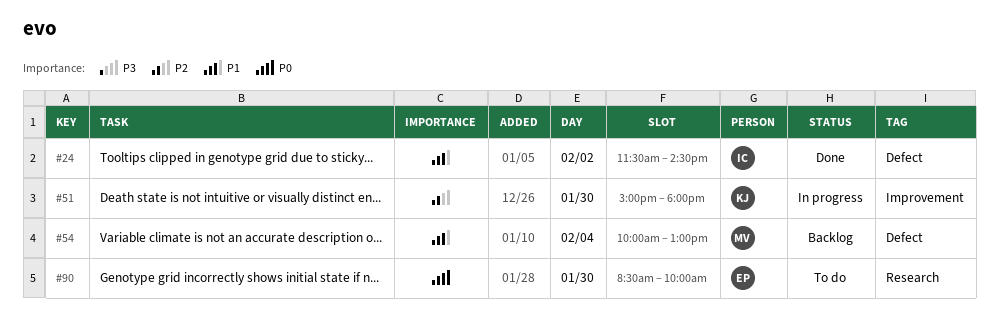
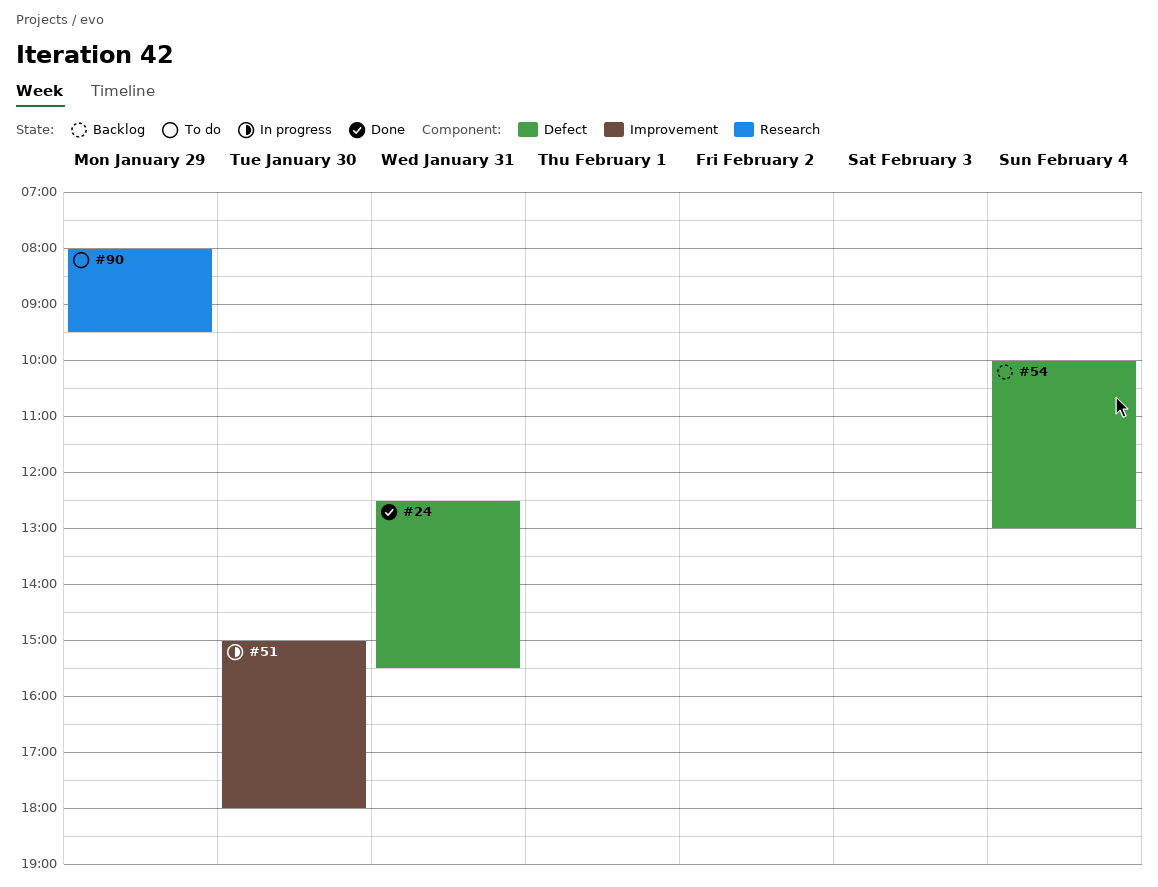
#24, day: Feb 2 -> Jan 31
#24, begins: 11:30 -> 12:30
#24, ends: 14:30 -> 15:30
#90, day: Jan 30 -> Jan 29
#90, begins: 08:30 -> 08:00
#90, ends: 10:00 -> 09:30

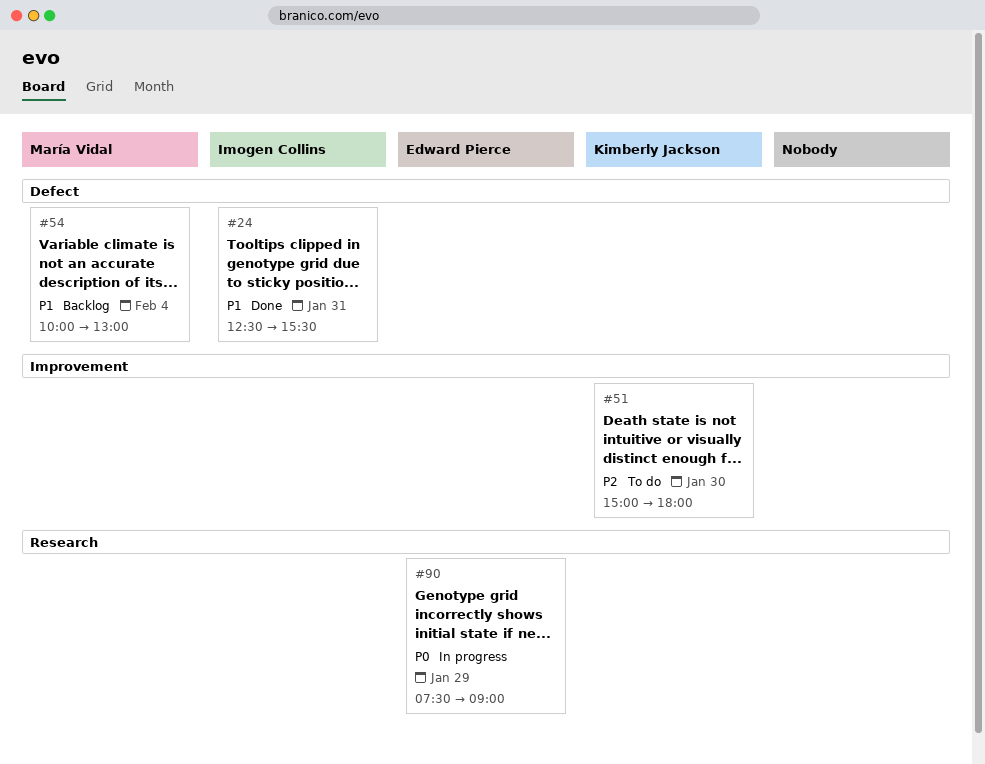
#51, status: In progress -> To do
#90, status: To do -> In progress
#90, begins: 08:00 -> 07:30
#90, ends: 09:30 -> 09:00

